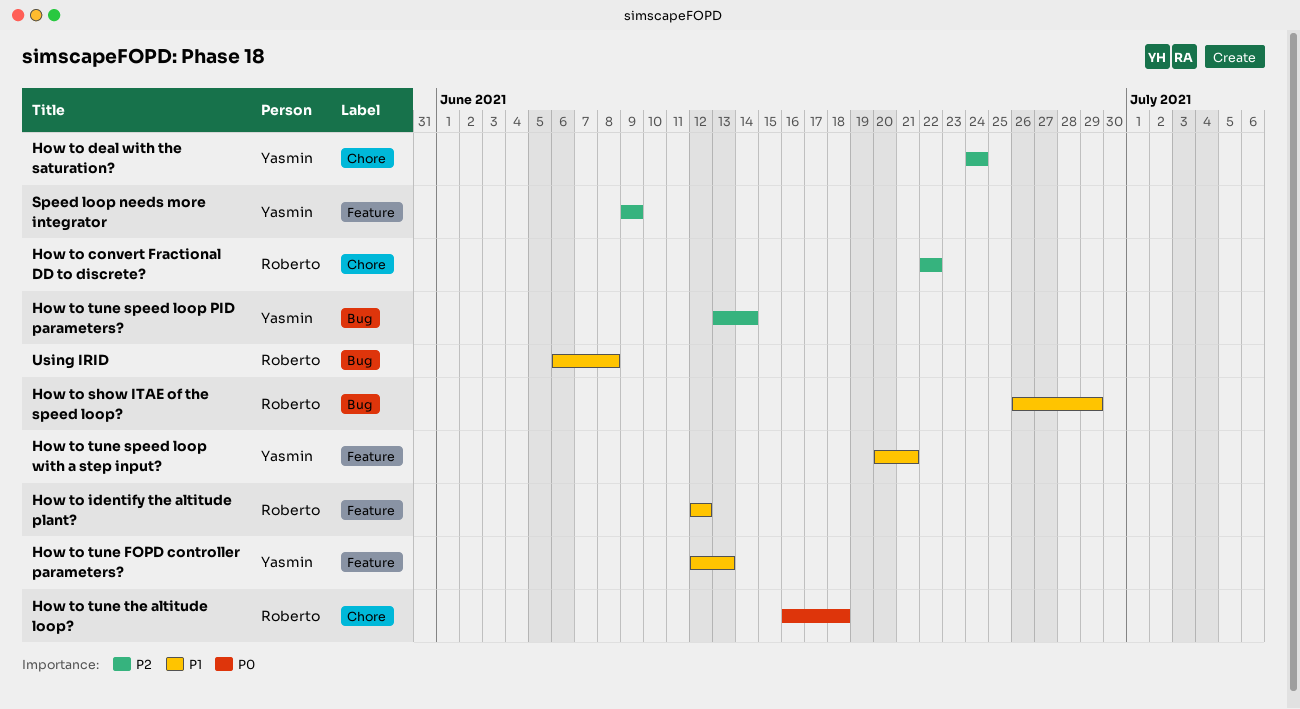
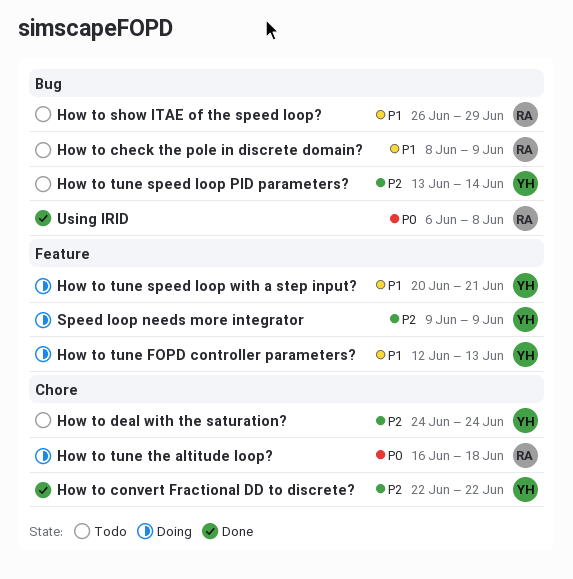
How to check the pole in discrete domain?: none -> present
How to convert Fractional DD to discrete?, owner: Roberto -> Yasmin
How to identify the altitude plant?: present -> none
Using IRID, priority: P1 -> P0

